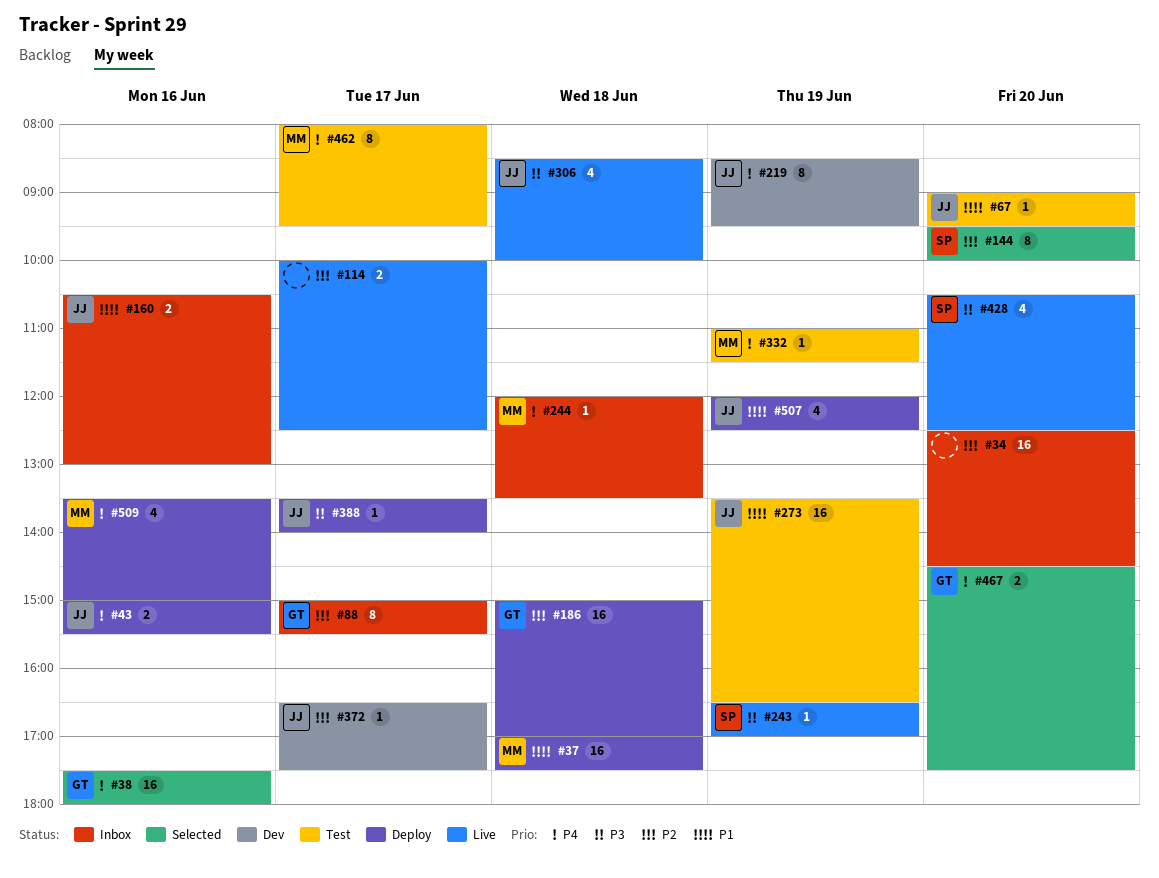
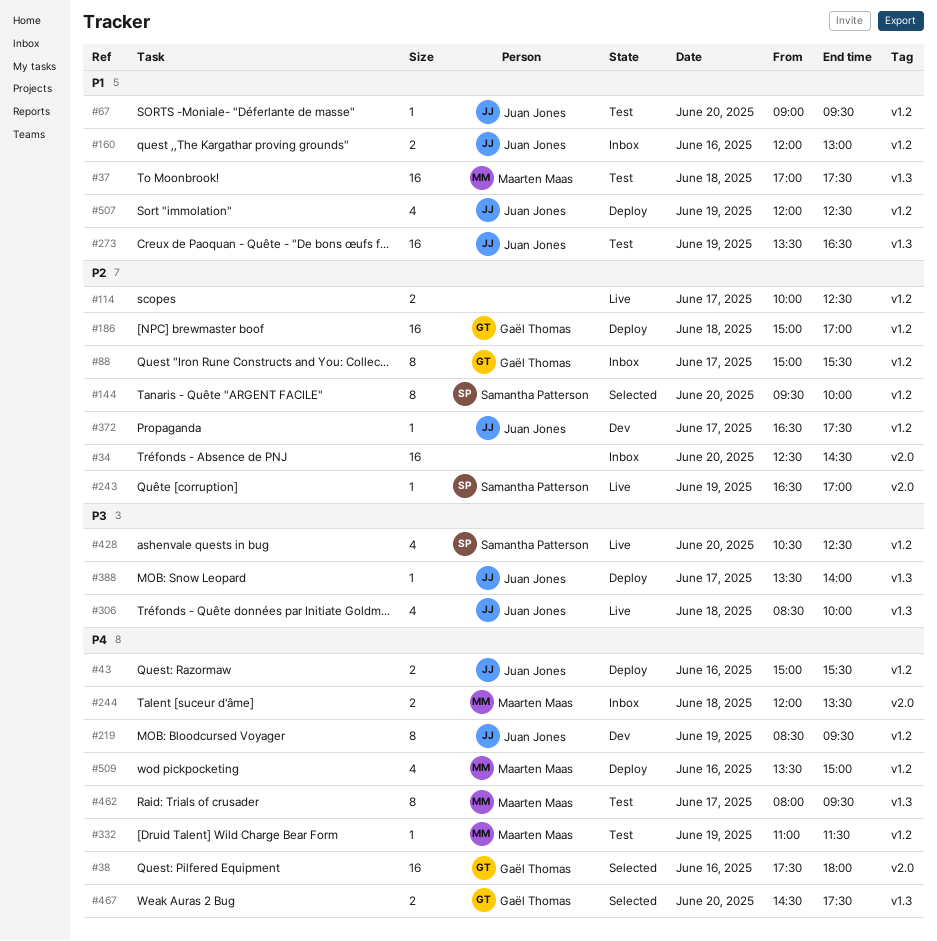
#37, status: Deploy -> Test
#160, begins: 10:30 -> 12:00
#243, priority: P3 -> P2
#244, estimate: 1 -> 2

